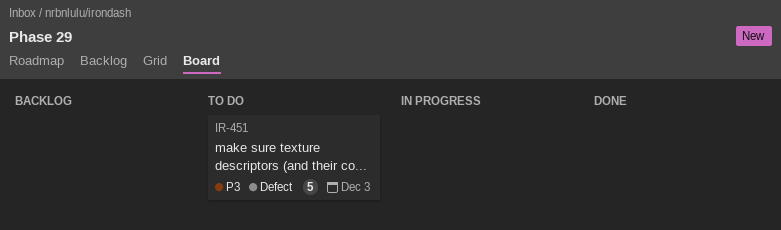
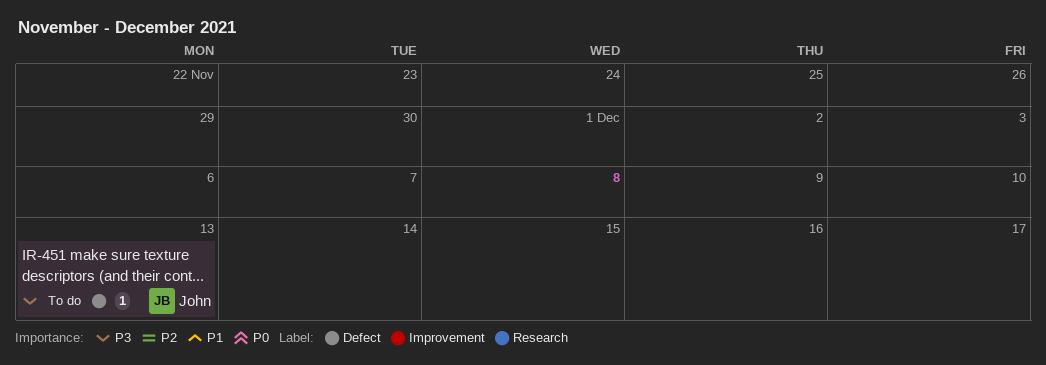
IR-451, estimate: 5 -> 1
IR-451, due: Dec 3 -> Dec 13

